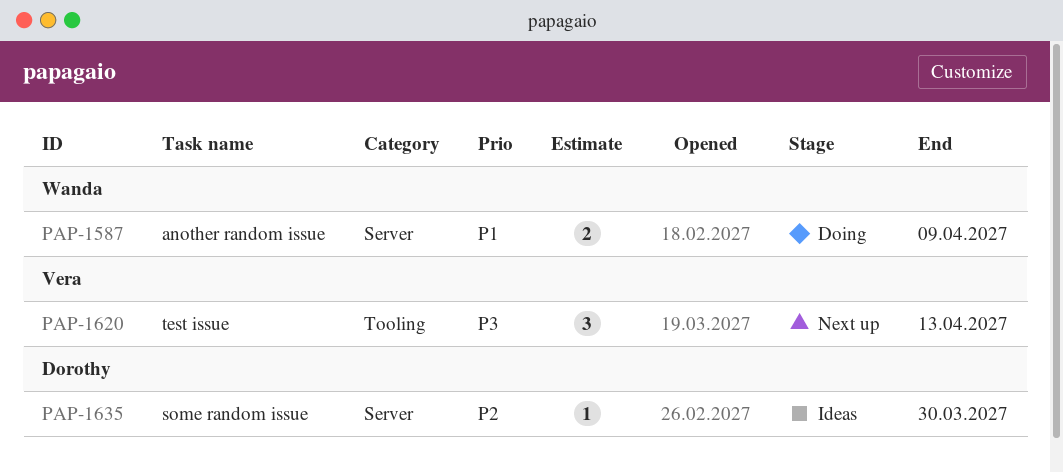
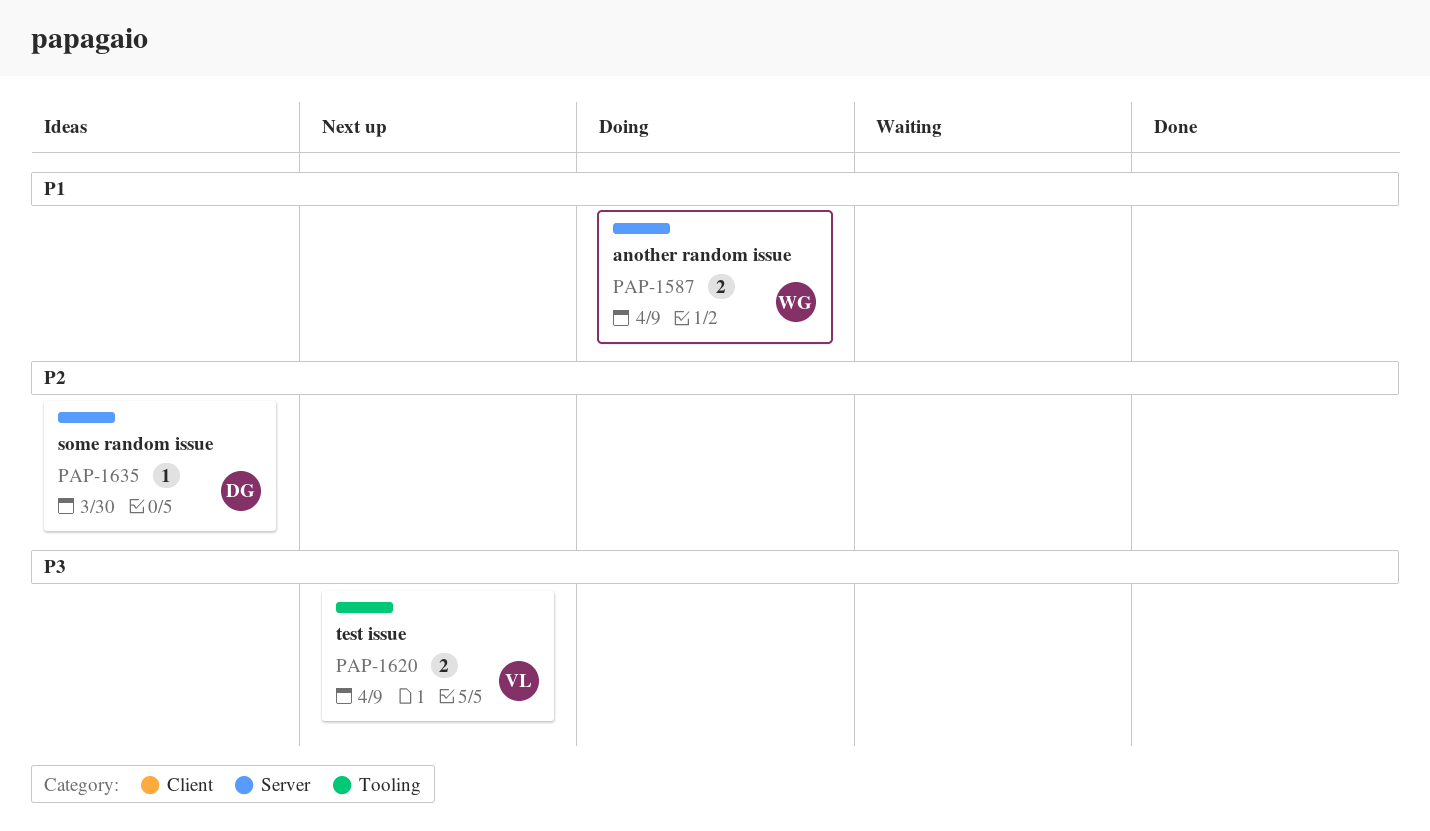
PAP-1620, estimate: 3 -> 2
PAP-1620, due: Apr 13 -> Apr 9

